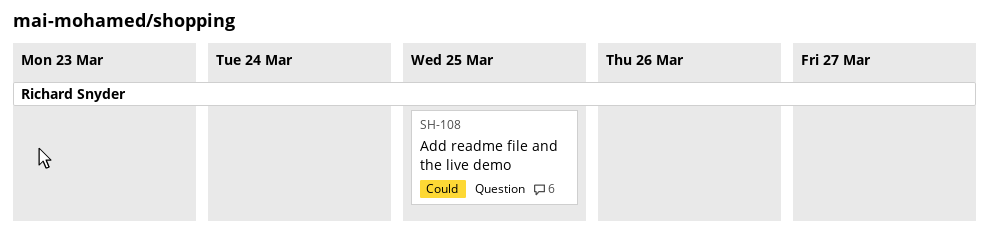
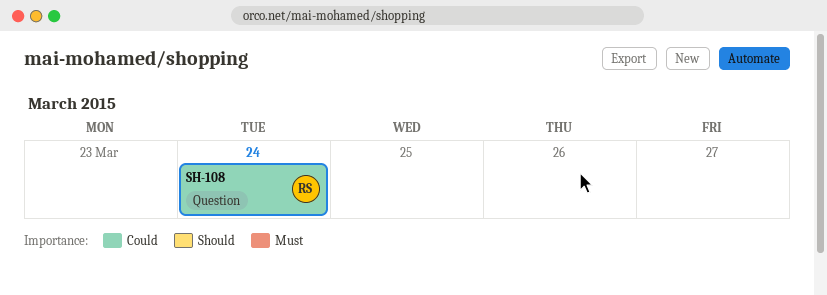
SH-108, due: Mar 25 -> Mar 24

